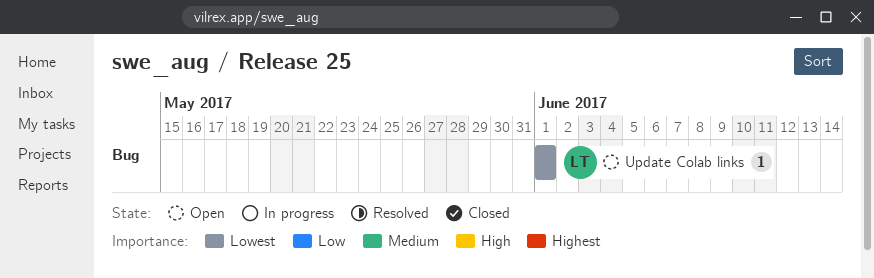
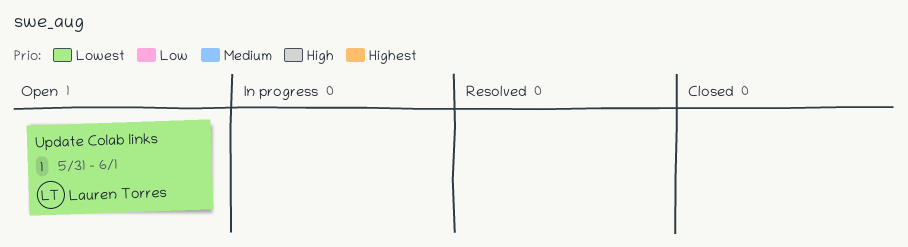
Update Colab links, start: Jun 1 -> May 31

